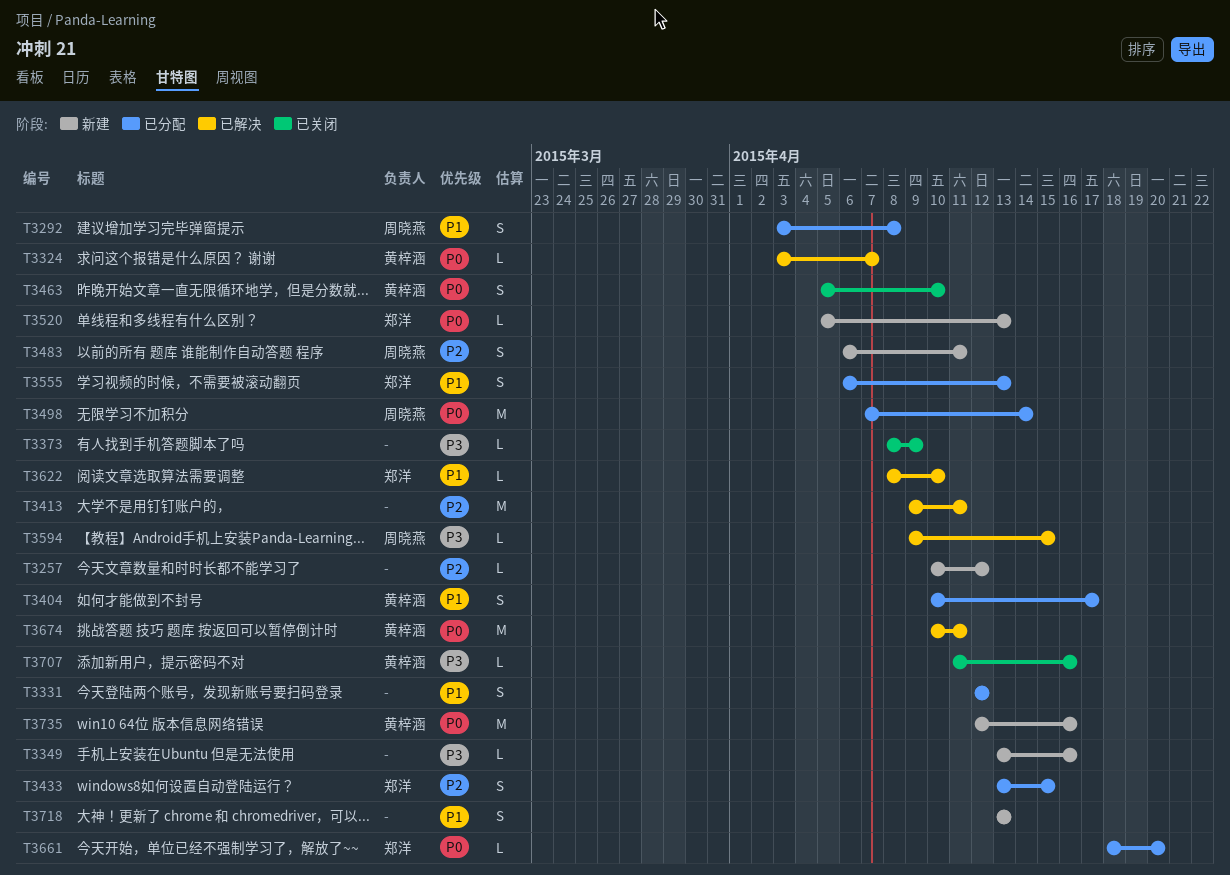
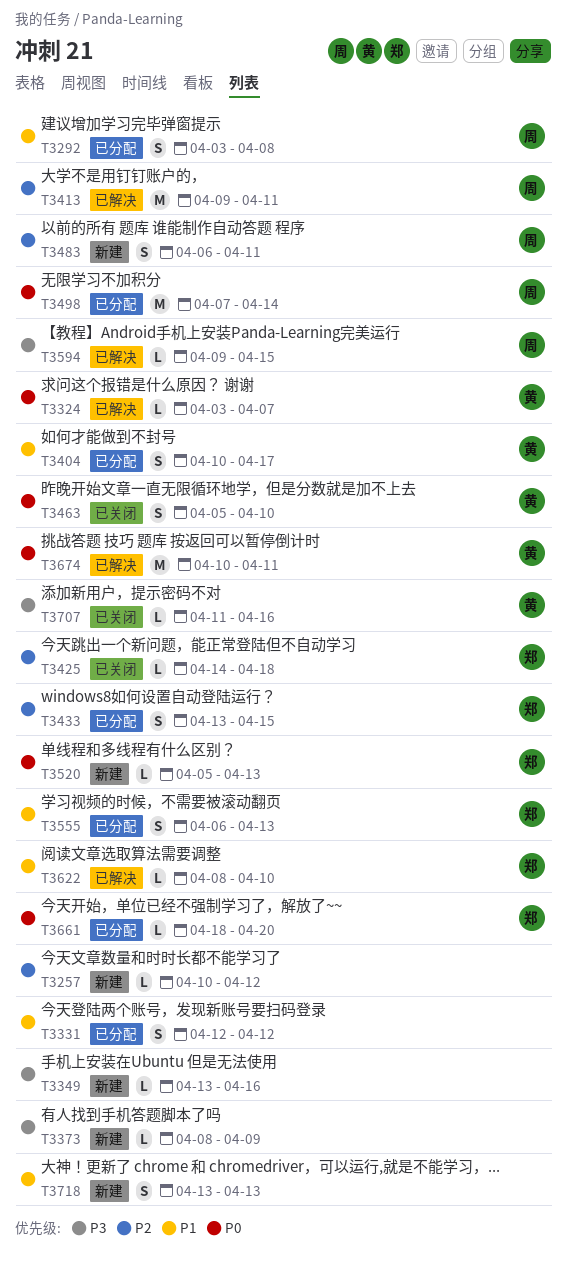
T3373, status: 已关闭 -> 新建
T3413, owner: none -> 周晓燕
T3425: none -> present
T3735: present -> none

